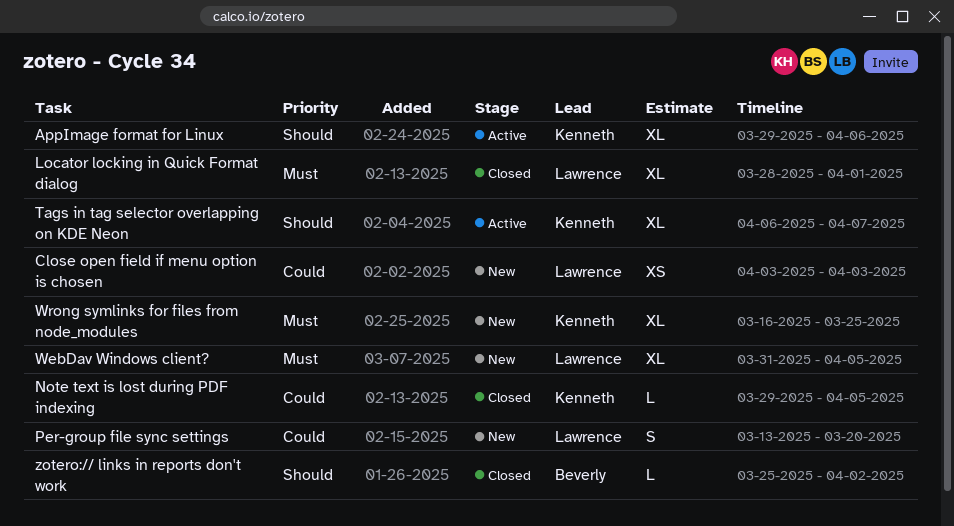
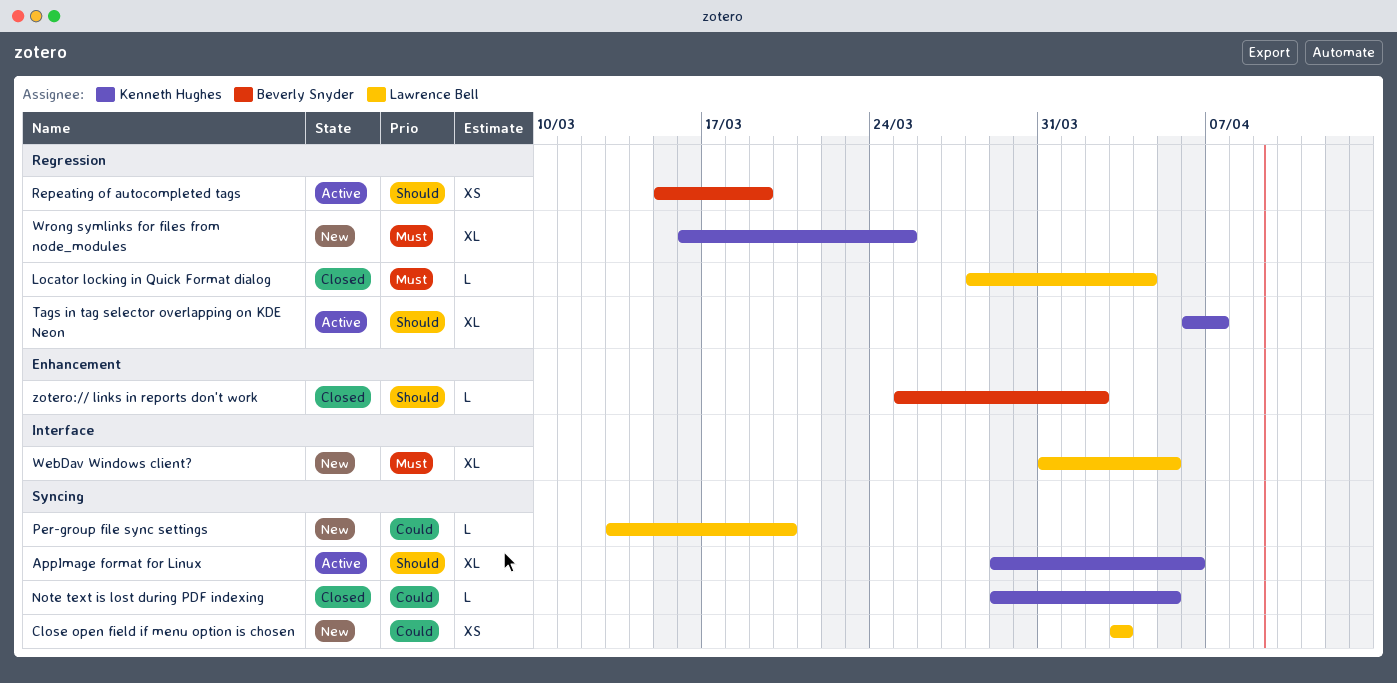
Locator locking in Quick Format dialog, estimate: XL -> L
Locator locking in Quick Format dialog, due: Apr 1 -> Apr 4
Per-group file sync settings, estimate: S -> L
Repeating of autocompleted tags: none -> present

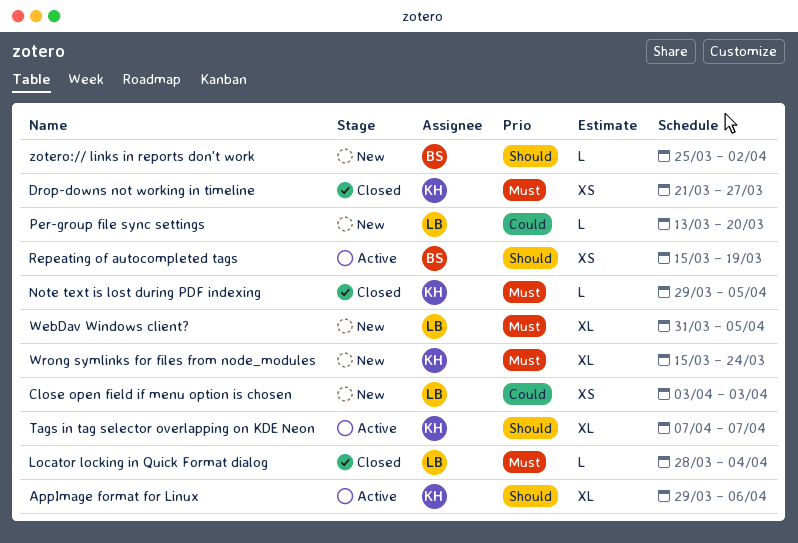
Drop-downs not working in timeline: none -> present
Note text is lost during PDF indexing, priority: Could -> Must
Tags in tag selector overlapping on KDE Neon, start: Apr 6 -> Apr 7
Wrong symlinks for files from node_modules, start: Mar 16 -> Mar 15
Wrong symlinks for files from node_modules, due: Mar 25 -> Mar 24
zotero:// links in reports don't work, status: Closed -> New

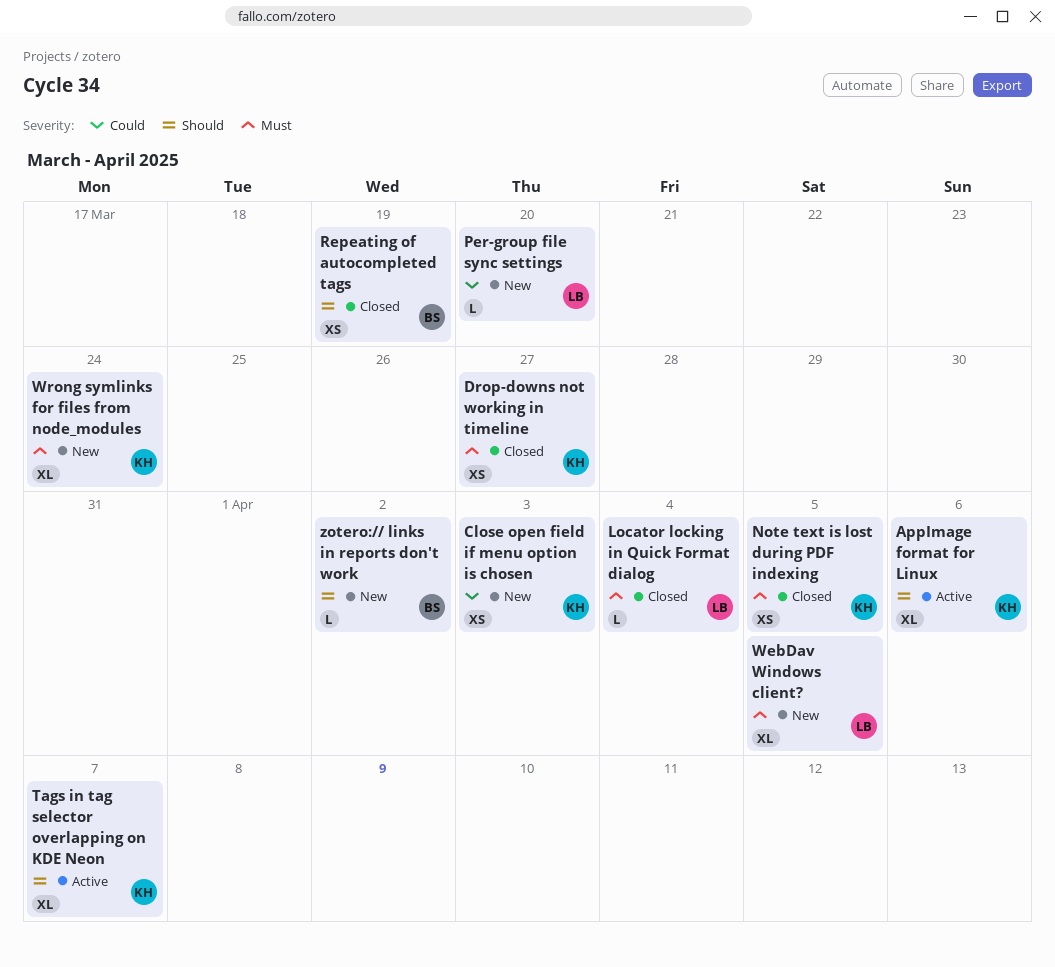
Close open field if menu option is chosen, owner: LB -> KH
Note text is lost during PDF indexing, estimate: L -> XS
Repeating of autocompleted tags, status: Active -> Closed

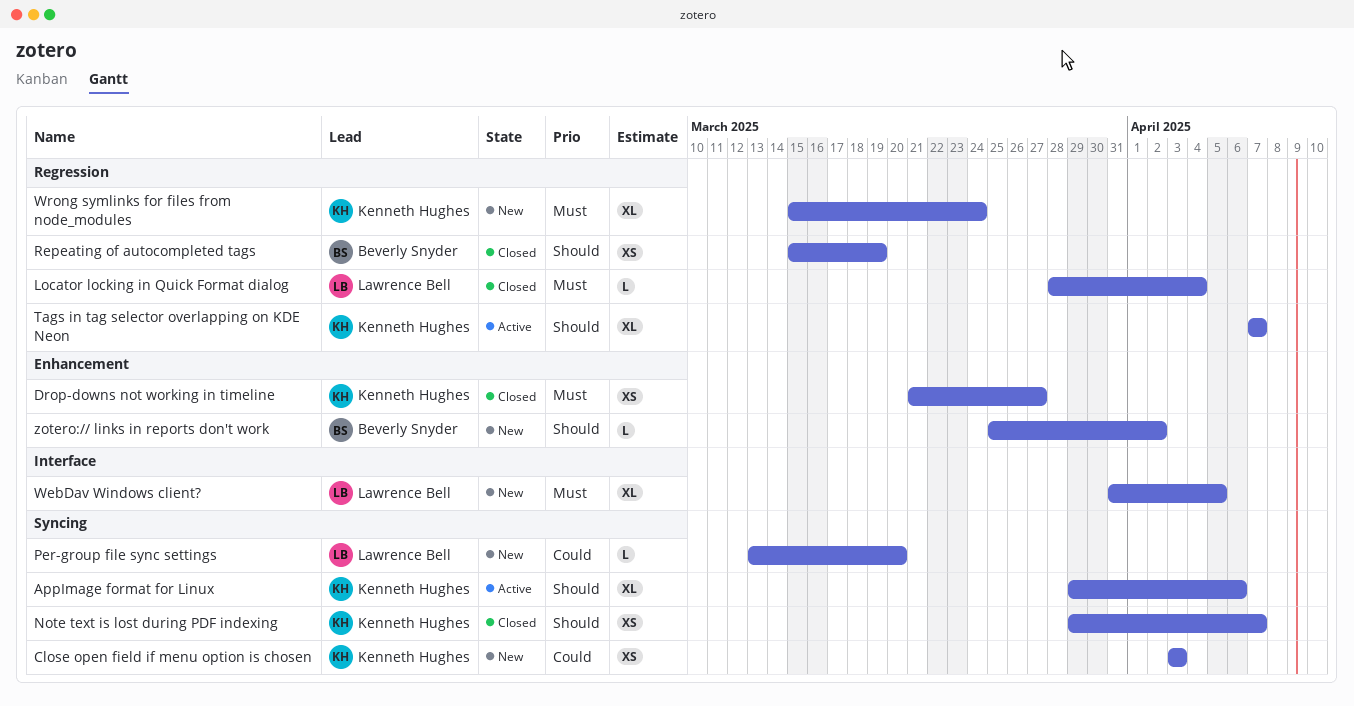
Note text is lost during PDF indexing, priority: Must -> Should
Note text is lost during PDF indexing, due: Apr 5 -> Apr 7

